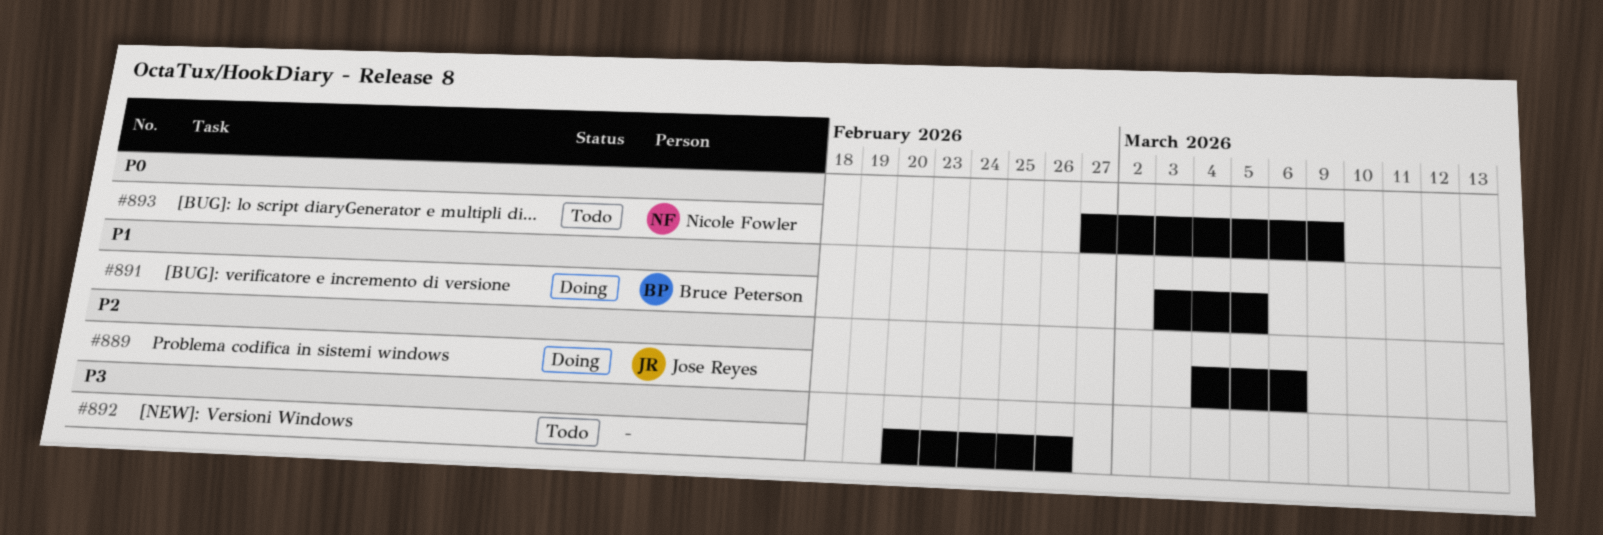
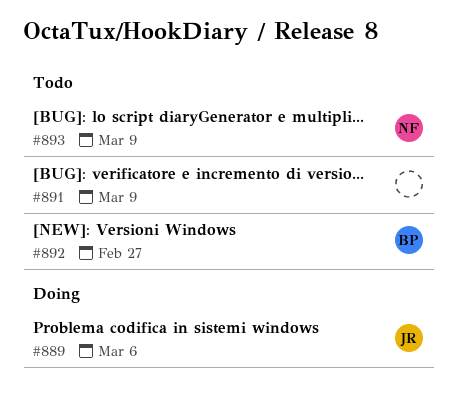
#891, status: Doing -> Todo
#891, owner: Bruce Peterson -> none
#891, due: Mar 5 -> Mar 9
#892, owner: none -> Bruce Peterson
#892, due: Feb 26 -> Feb 27

